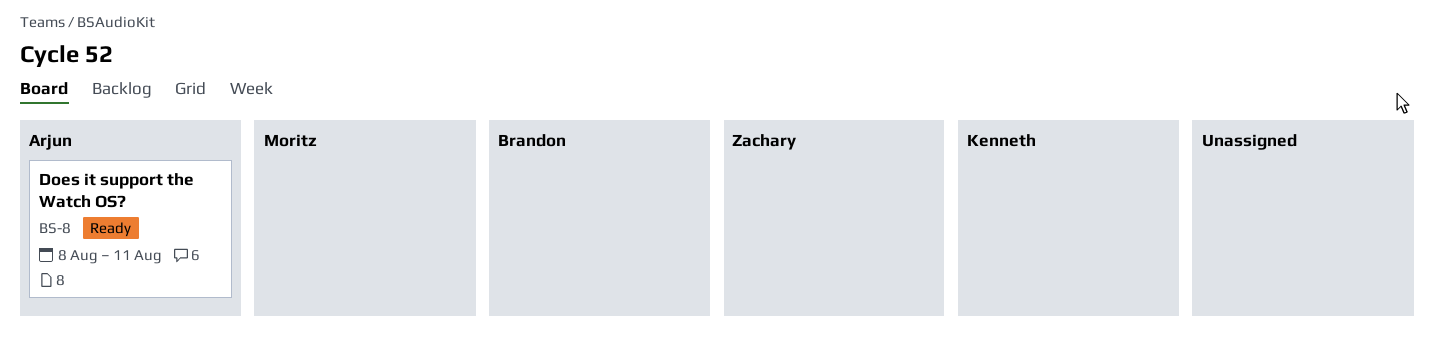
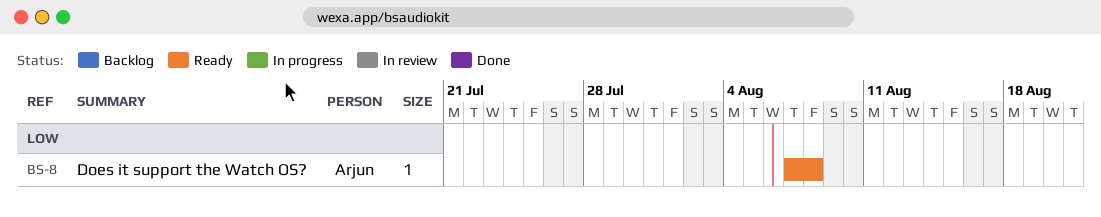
BS-8, start: Aug 8 -> Aug 7
BS-8, due: Aug 11 -> Aug 8

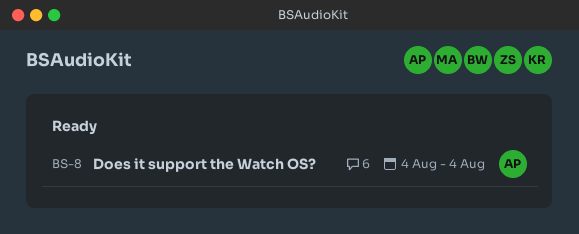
BS-8, start: Aug 7 -> Aug 4
BS-8, due: Aug 8 -> Aug 4

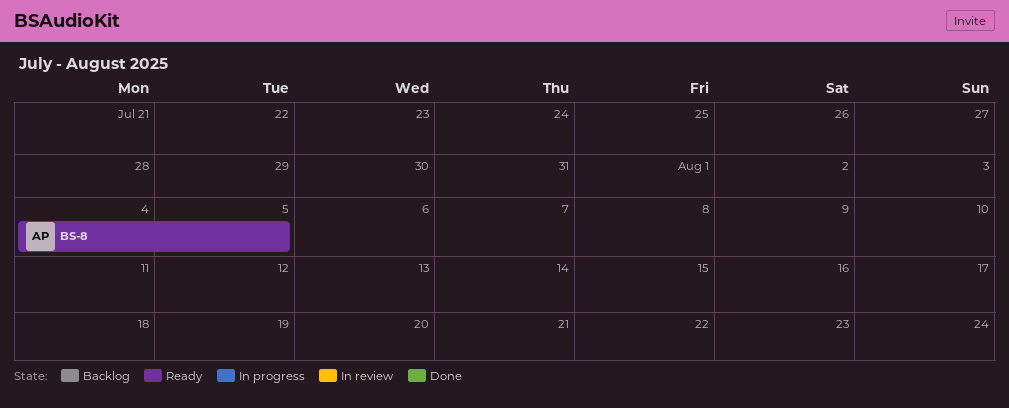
BS-8, due: Aug 4 -> Aug 5

